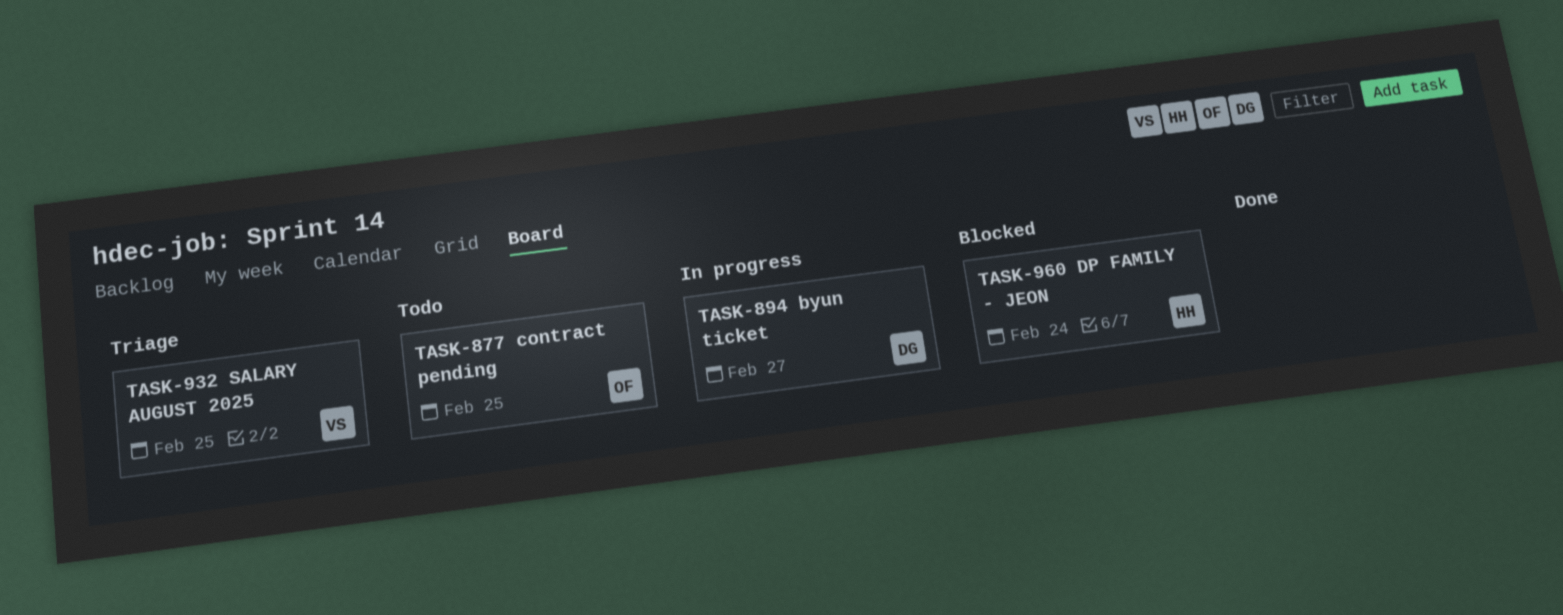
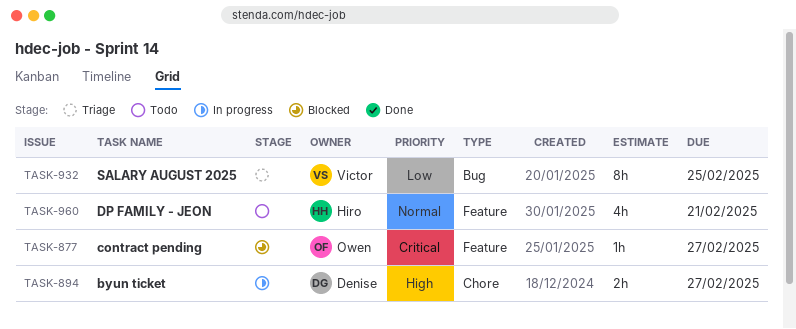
TASK-877, status: Todo -> Blocked
TASK-877, due: Feb 25 -> Feb 27
TASK-960, status: Blocked -> Todo
TASK-960, due: Feb 24 -> Feb 21

